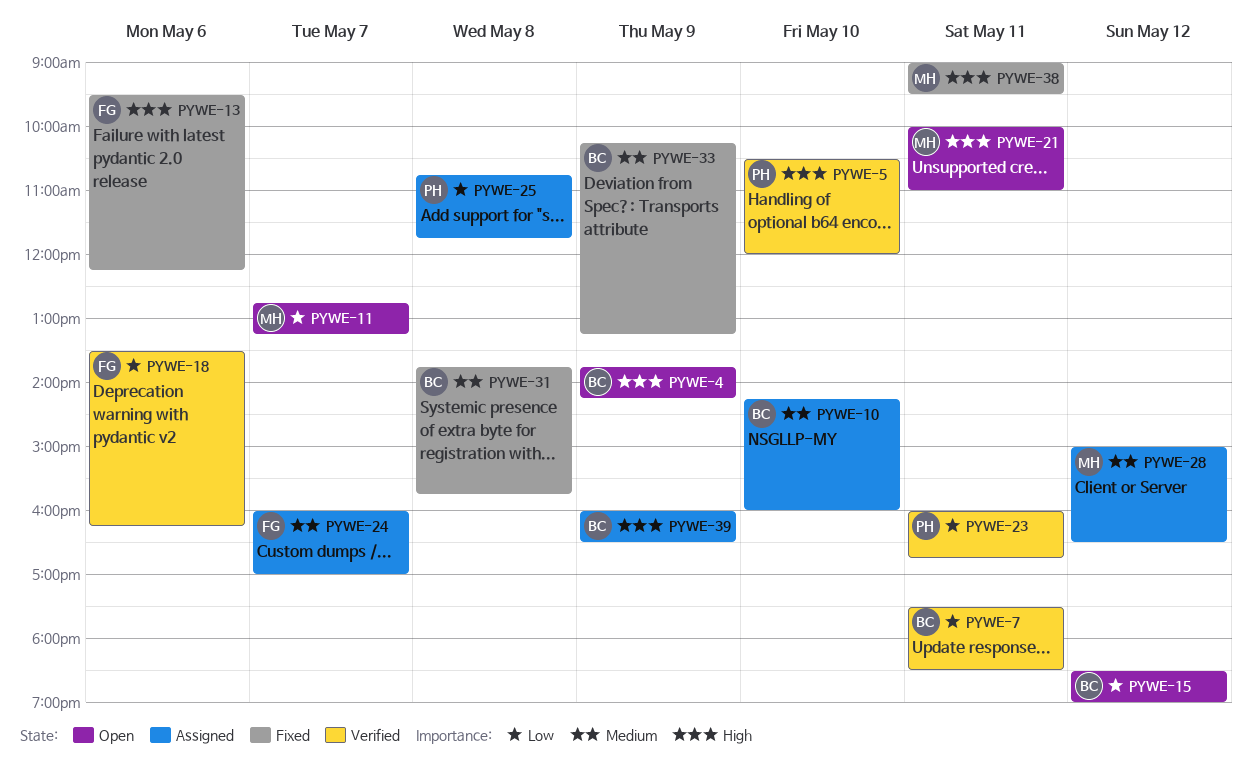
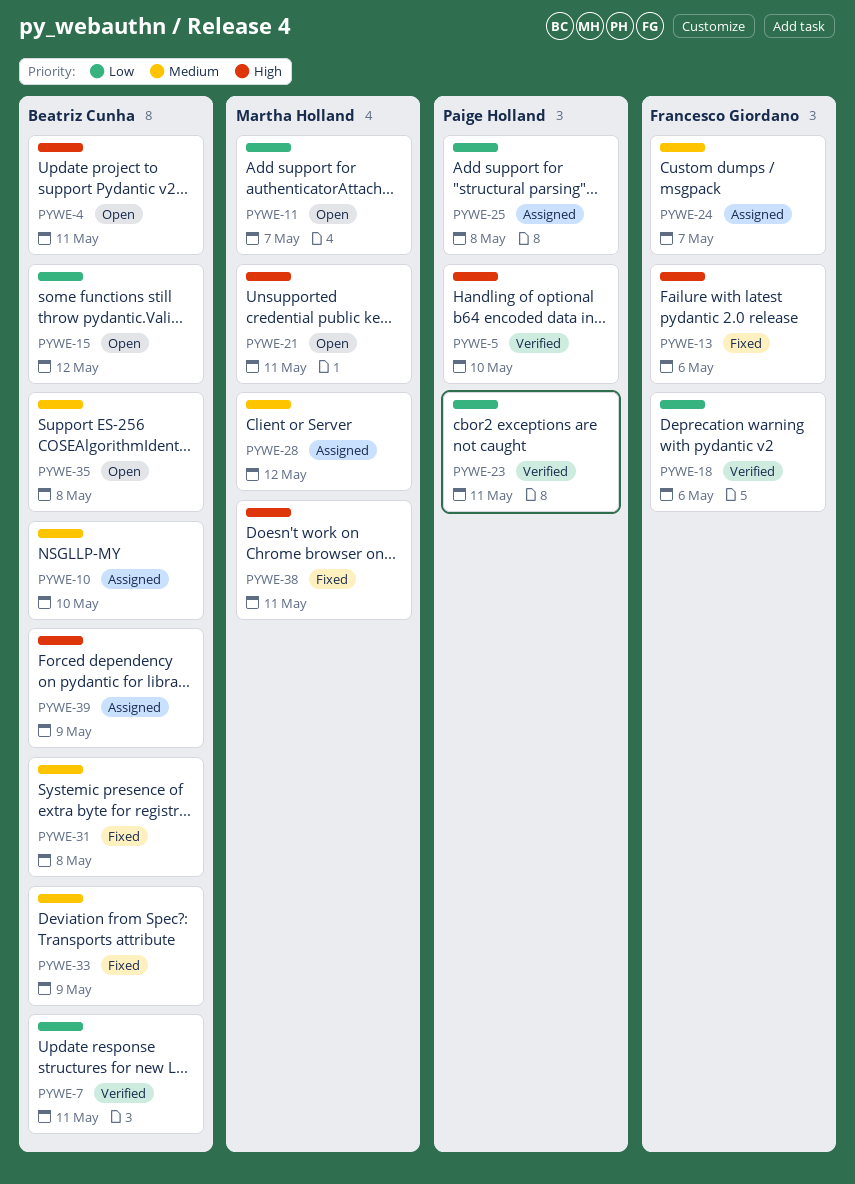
PYWE-4, day: May 9 -> May 11
PYWE-35: none -> present

